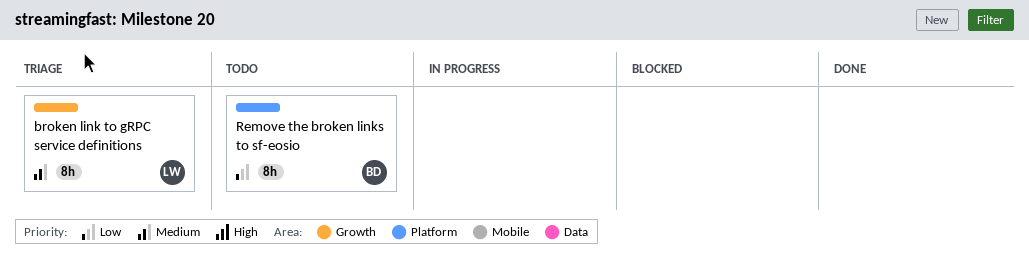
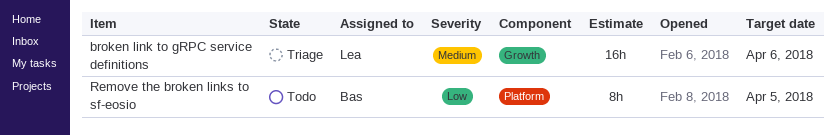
broken link to gRPC service definitions, estimate: 8h -> 16h

